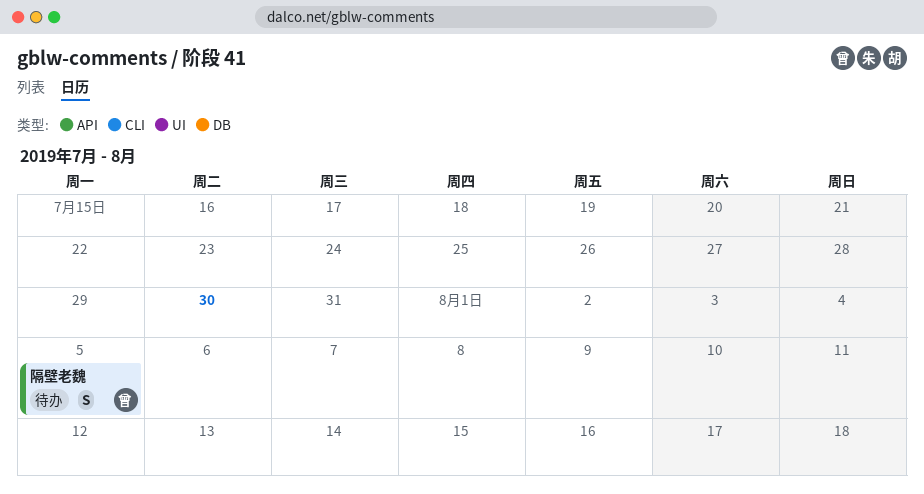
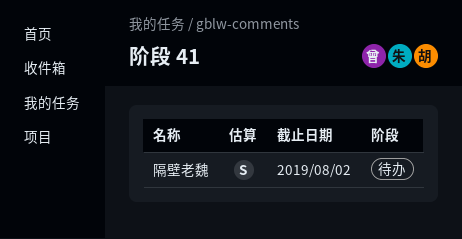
隔壁老魏, due: Aug 5 -> Aug 2

